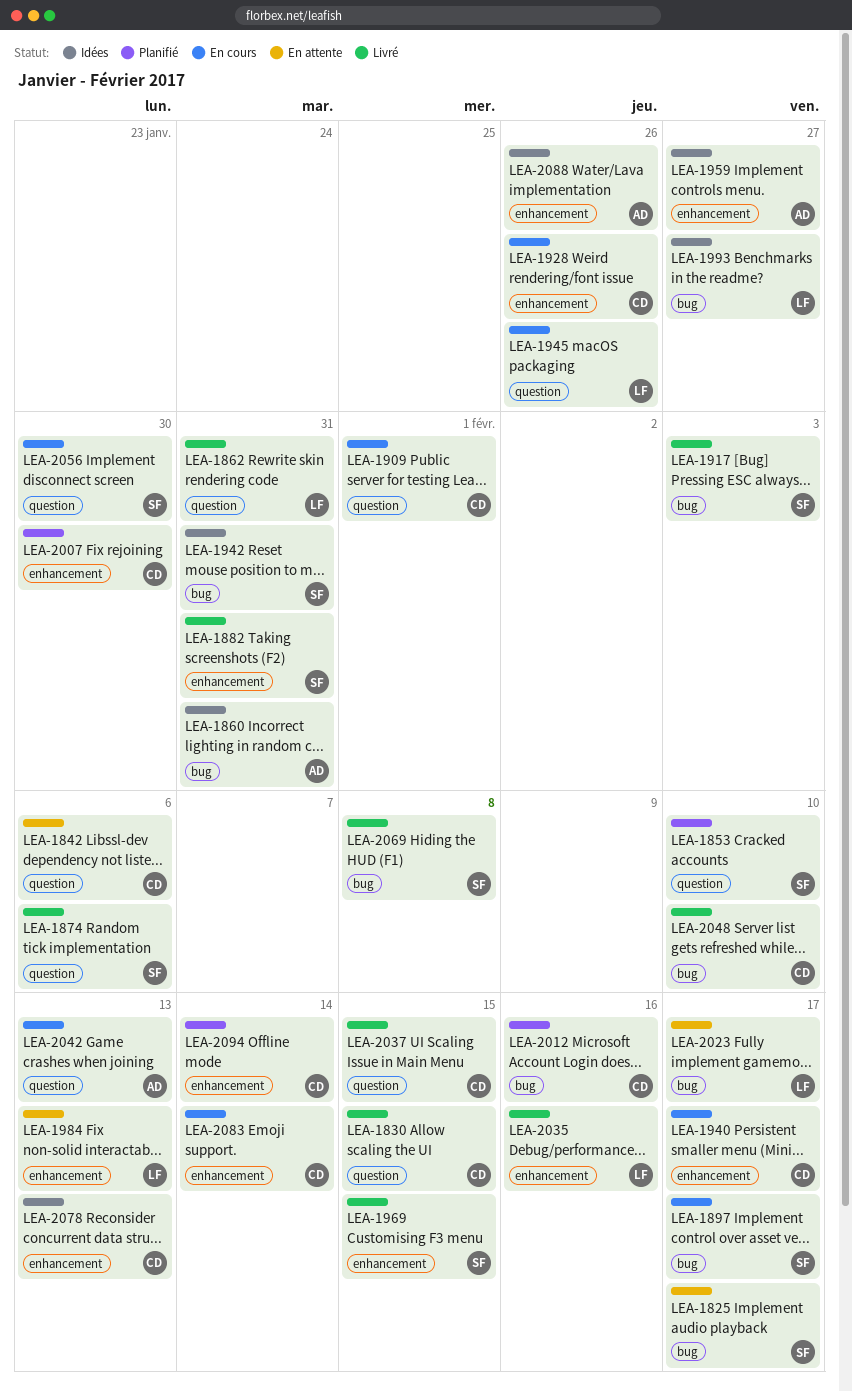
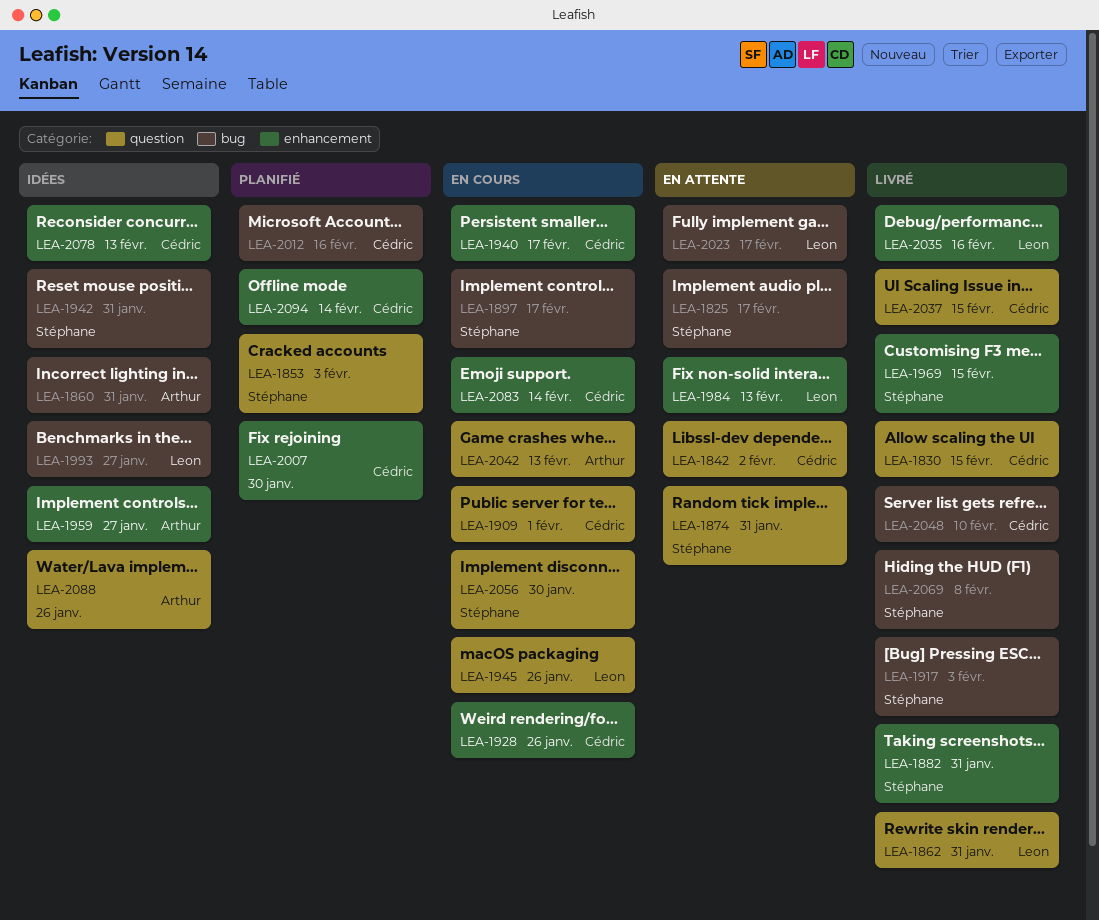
LEA-1842, due: Feb 6 -> Feb 2
LEA-1853, due: Feb 10 -> Feb 3
LEA-1874, status: Livré -> En attente
LEA-1874, due: Feb 6 -> Jan 31
LEA-2088, label: enhancement -> question

